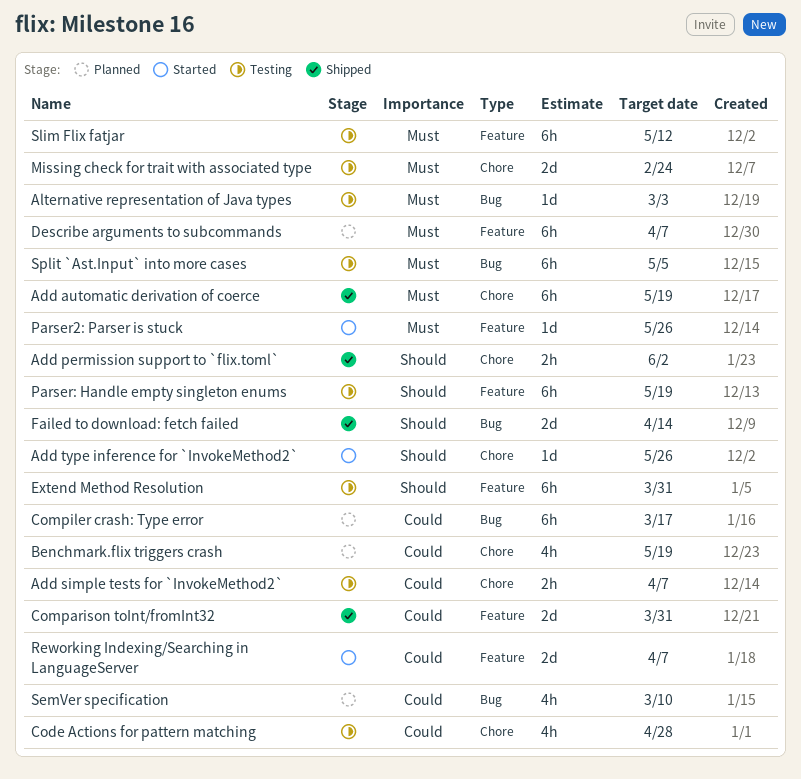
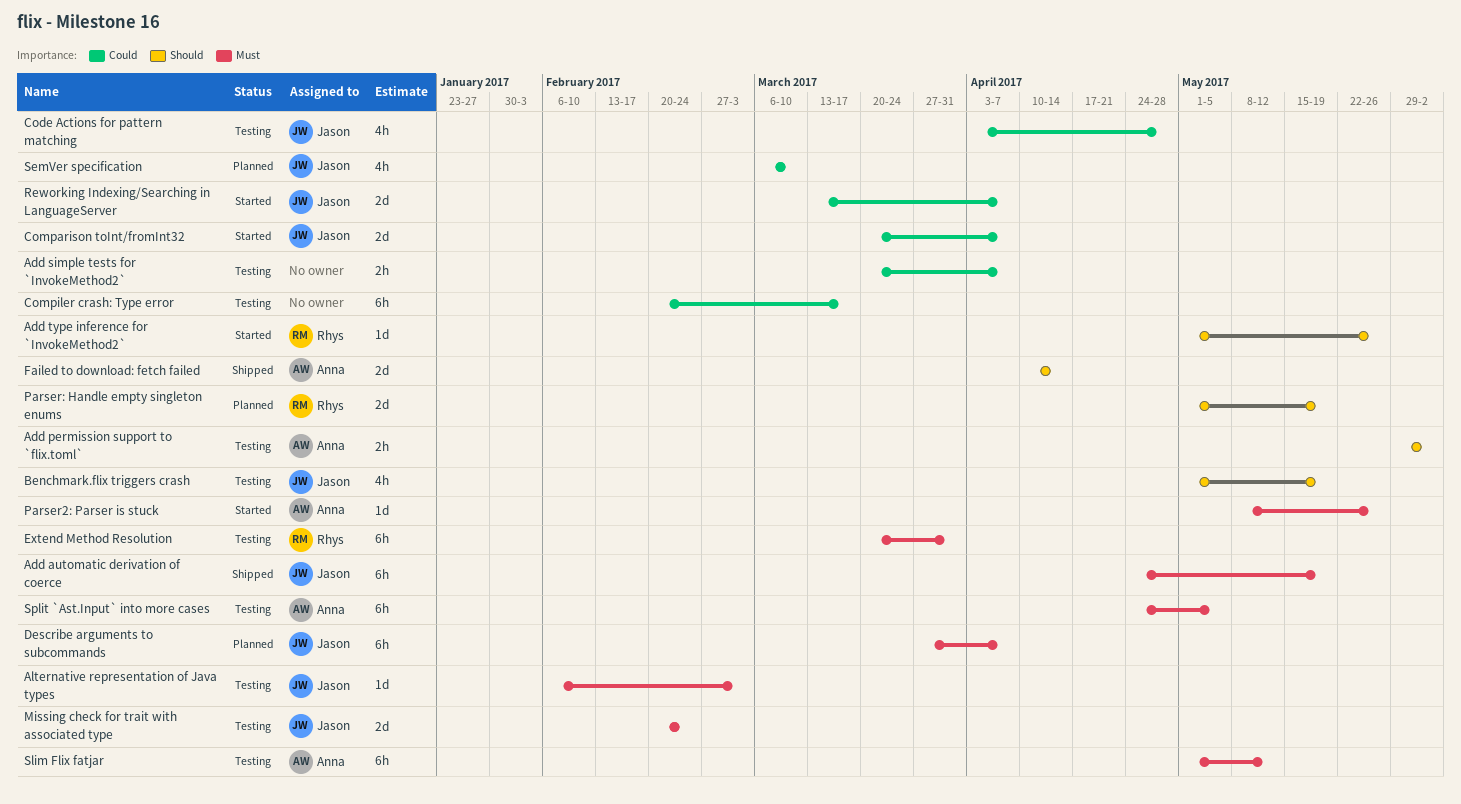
Add permission support to `flix.toml`, status: Shipped -> Testing
Benchmark.flix triggers crash, status: Planned -> Testing
Benchmark.flix triggers crash, priority: Could -> Should
Comparison toInt/fromInt32, status: Shipped -> Started
Comparison toInt/fromInt32, due: Mar 31 -> Apr 7
Compiler crash: Type error, status: Planned -> Testing
Extend Method Resolution, priority: Should -> Must
Parser: Handle empty singleton enums, status: Testing -> Planned
Parser: Handle empty singleton enums, estimate: 6h -> 2d

